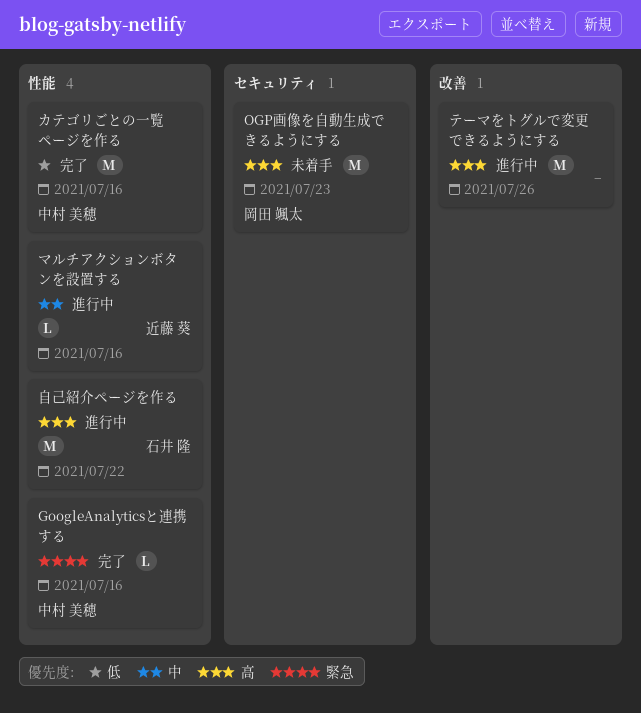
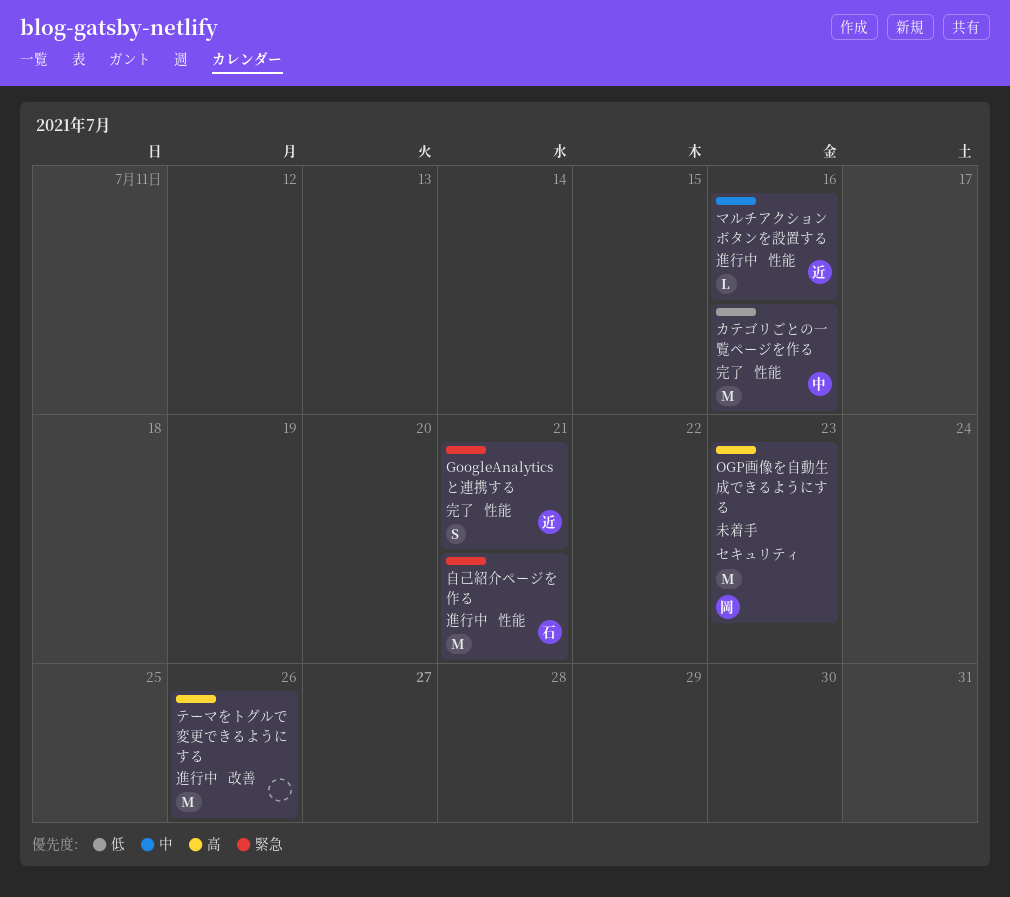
GoogleAnalyticsと連携する, owner: 中村 美穂 -> 近藤 葵
GoogleAnalyticsと連携する, estimate: L -> S
GoogleAnalyticsと連携する, due: Jul 16 -> Jul 21
自己紹介ページを作る, priority: 高 -> 緊急
自己紹介ページを作る, due: Jul 22 -> Jul 21

